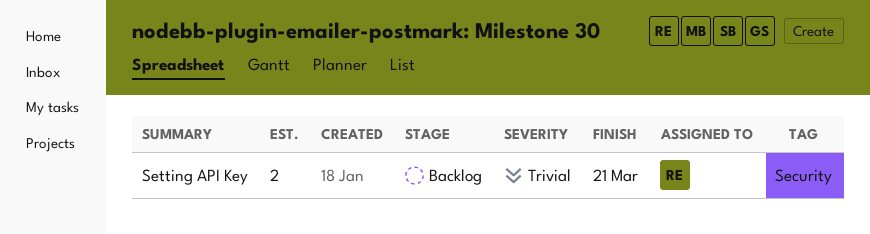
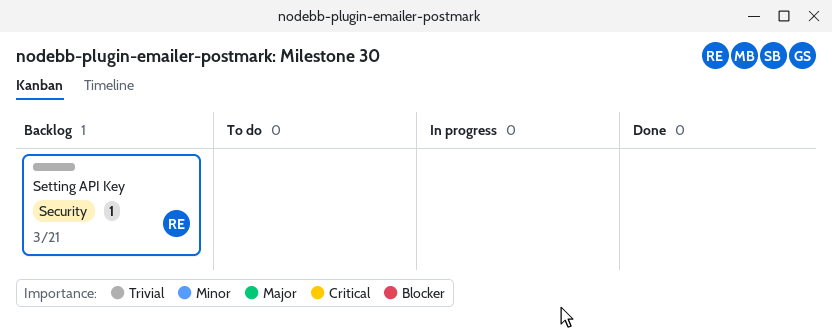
Setting API Key, estimate: 2 -> 1

